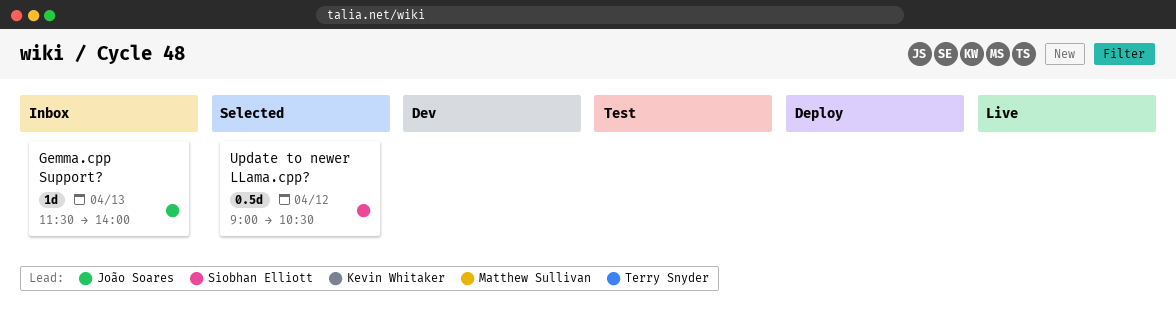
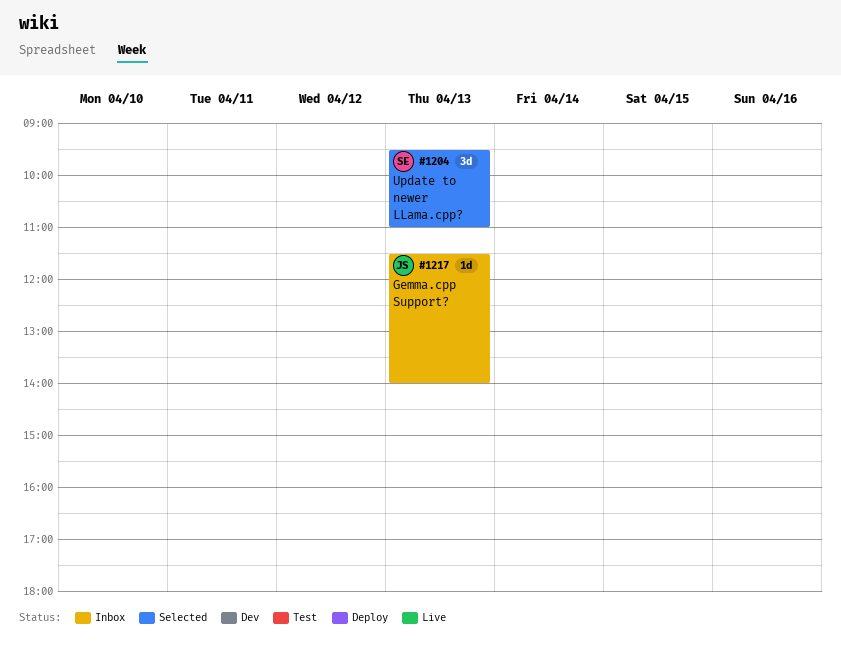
Update to newer LLama.cpp?, estimate: 0.5d -> 3d
Update to newer LLama.cpp?, day: Apr 12 -> Apr 13
Update to newer LLama.cpp?, begins: 09:00 -> 09:30
Update to newer LLama.cpp?, ends: 10:30 -> 11:00

